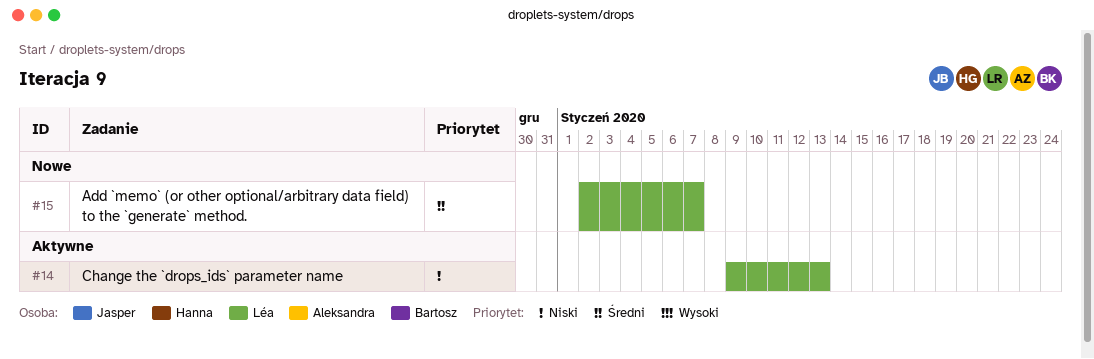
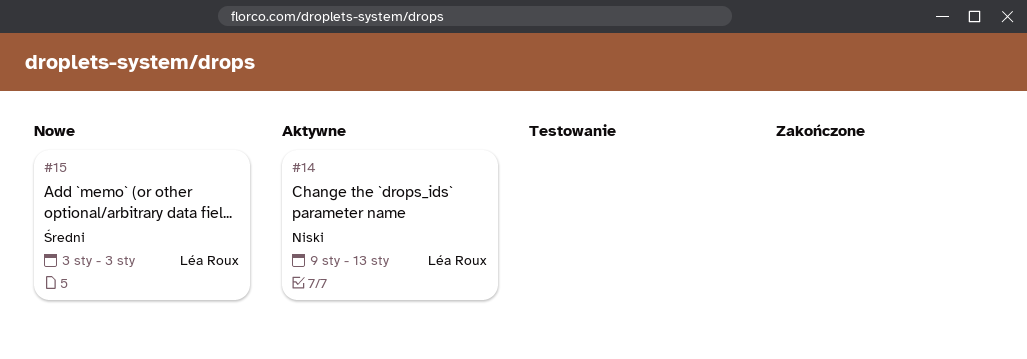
#15, start: Jan 2 -> Jan 3
#15, due: Jan 7 -> Jan 3

